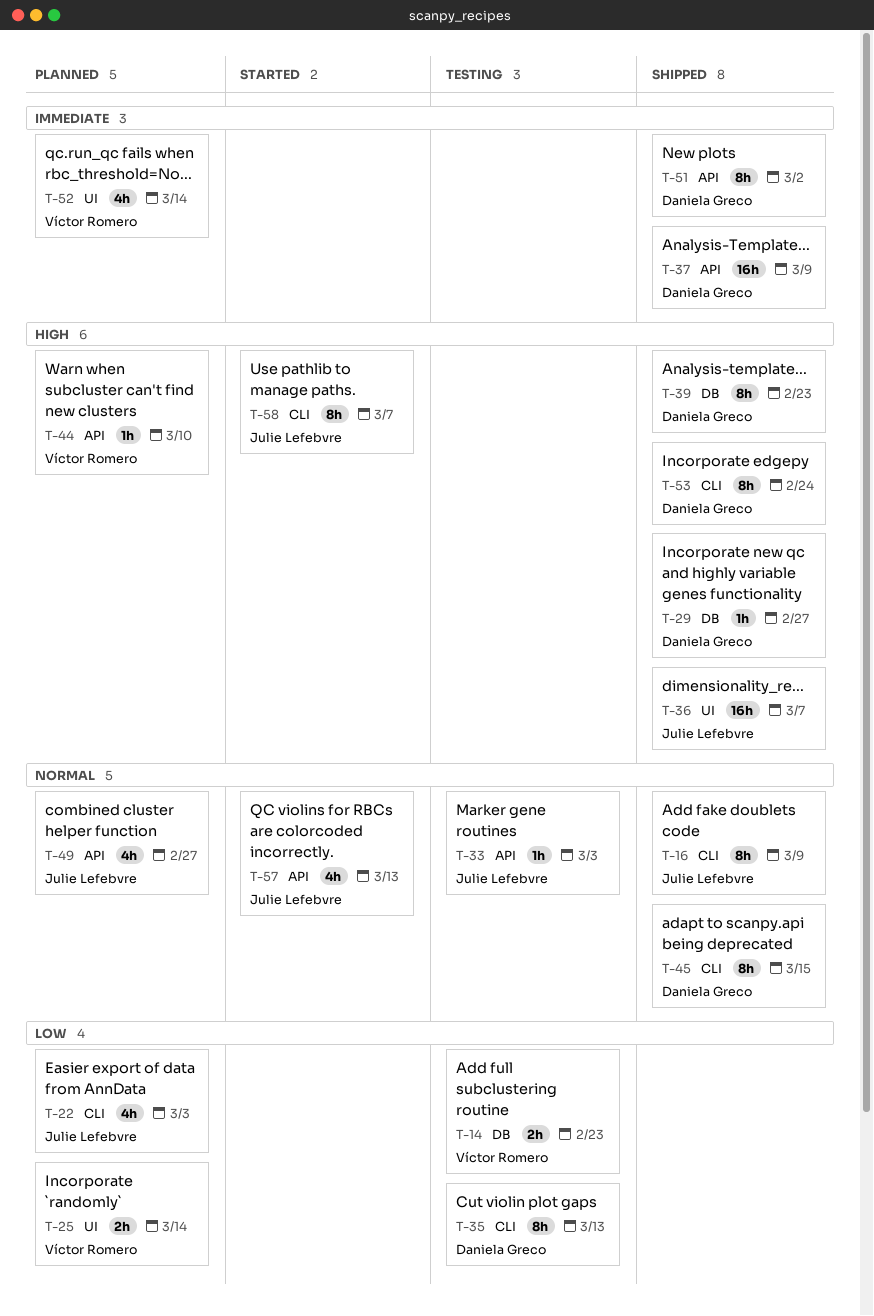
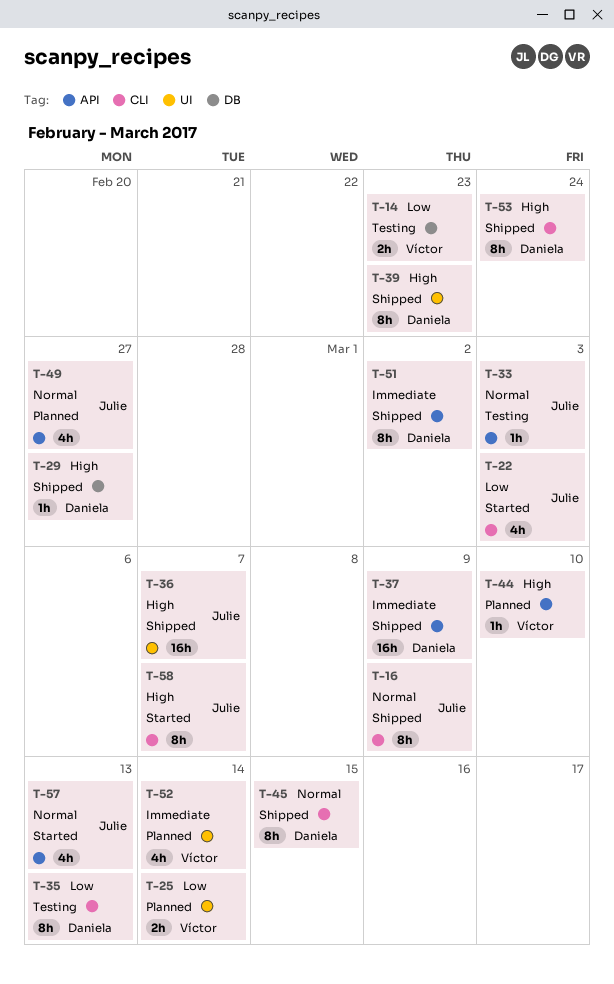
T-22, status: Planned -> Started
T-39, label: DB -> UI

